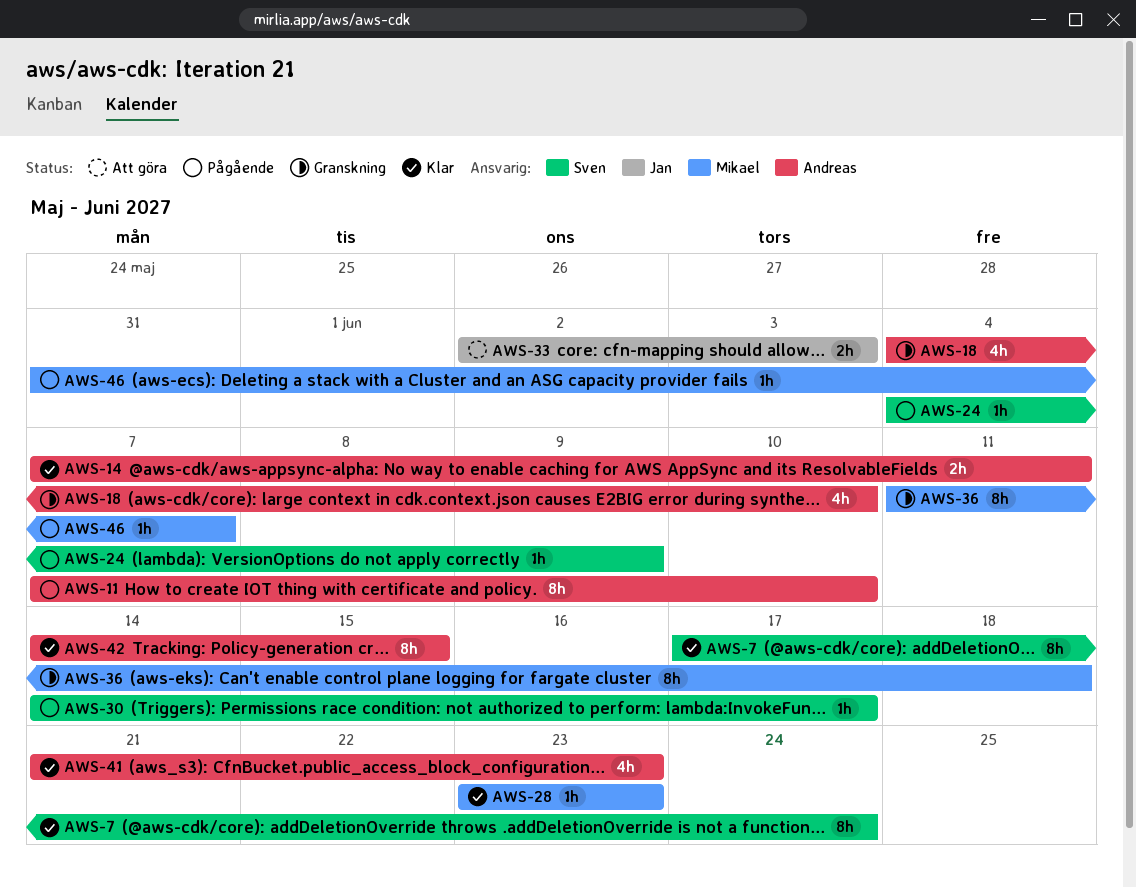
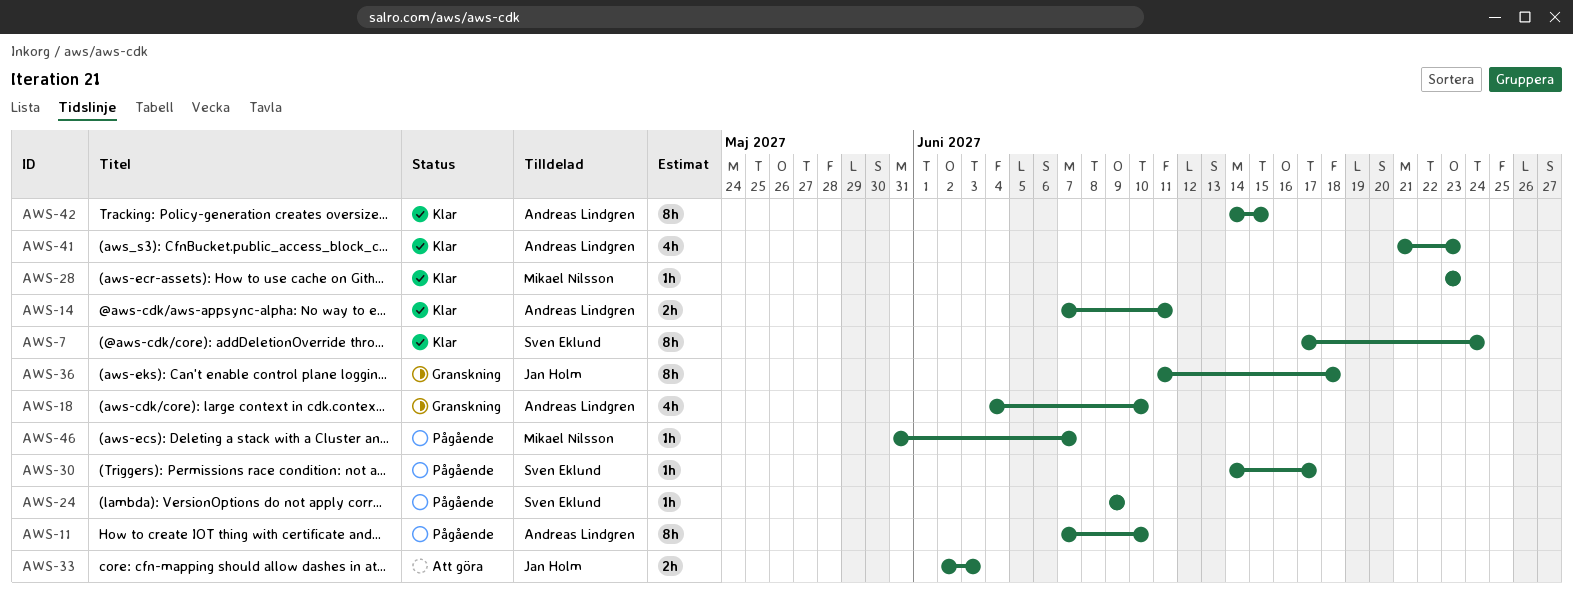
AWS-24, start: Jun 4 -> Jun 9
AWS-36, owner: Mikael Nilsson -> Jan Holm

